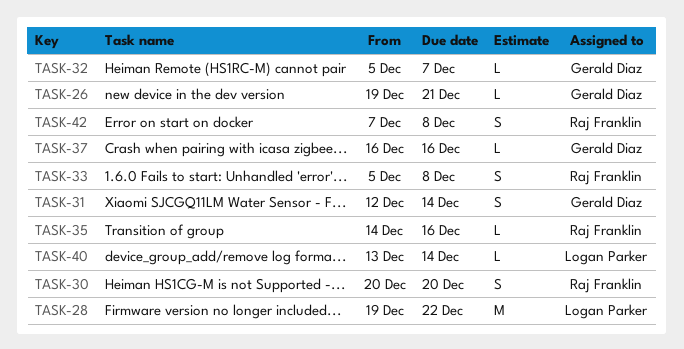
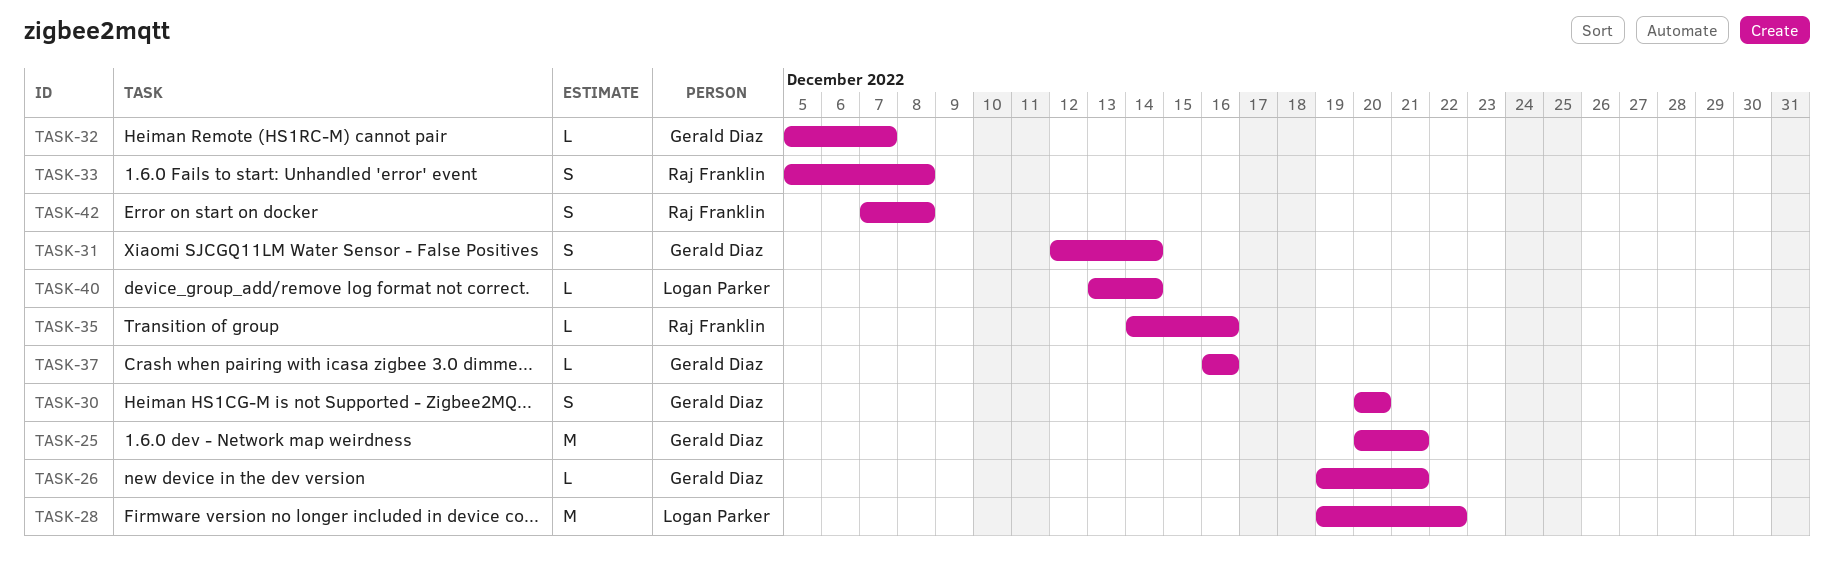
TASK-25: none -> present
TASK-30, owner: Raj Franklin -> Gerald Diaz

